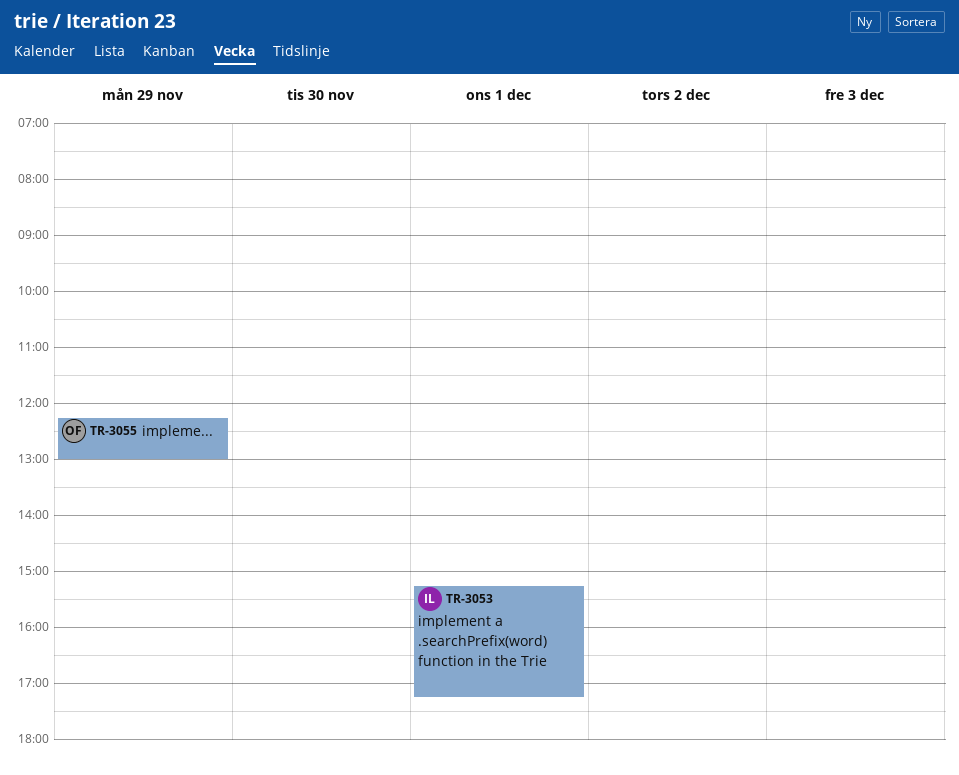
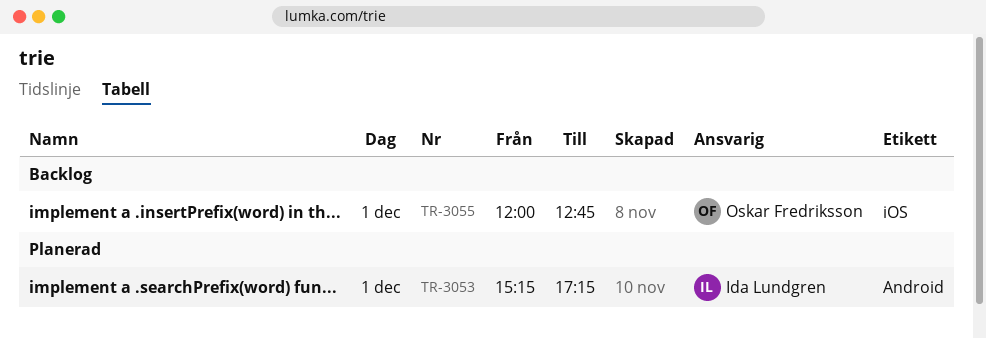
TR-3055, day: Nov 29 -> Dec 1
TR-3055, begins: 12:15 -> 12:00
TR-3055, ends: 13:00 -> 12:45

